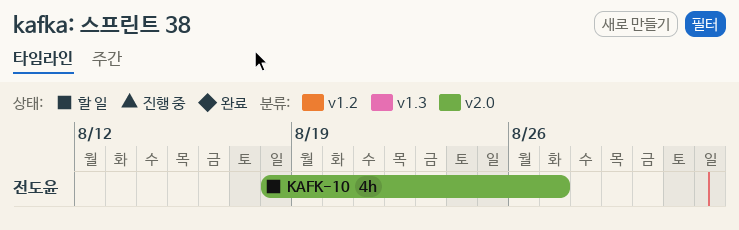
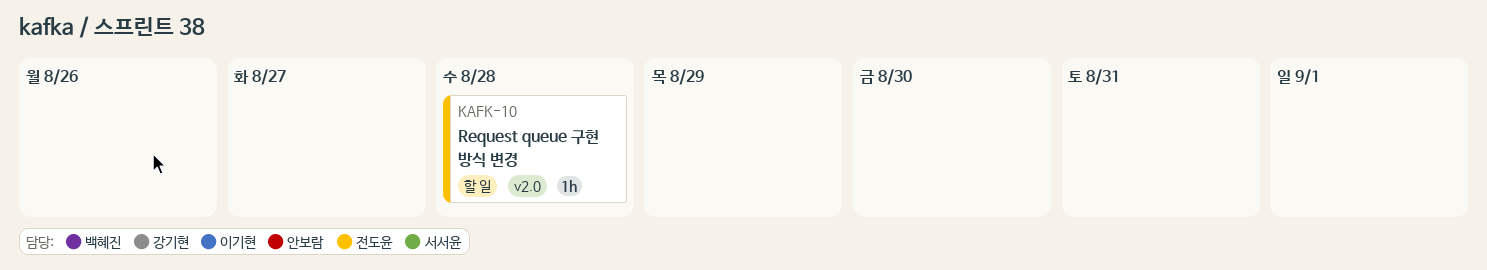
KAFK-10, estimate: 4h -> 1h
KAFK-10, due: Aug 27 -> Aug 28

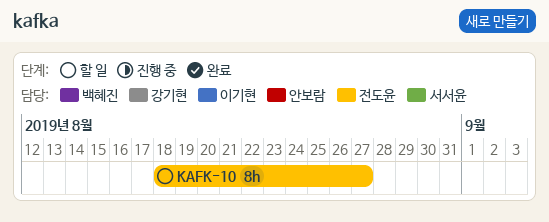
KAFK-10, estimate: 1h -> 8h
KAFK-10, due: Aug 28 -> Aug 27

